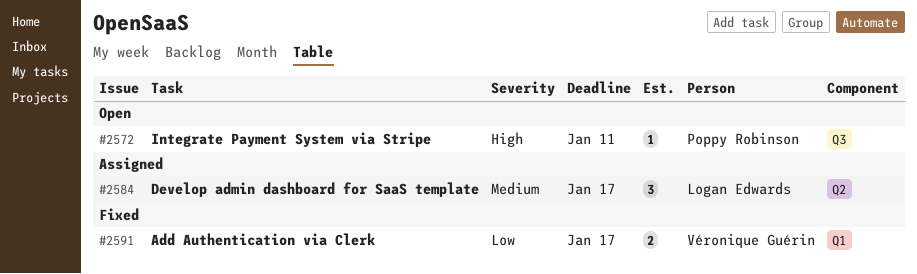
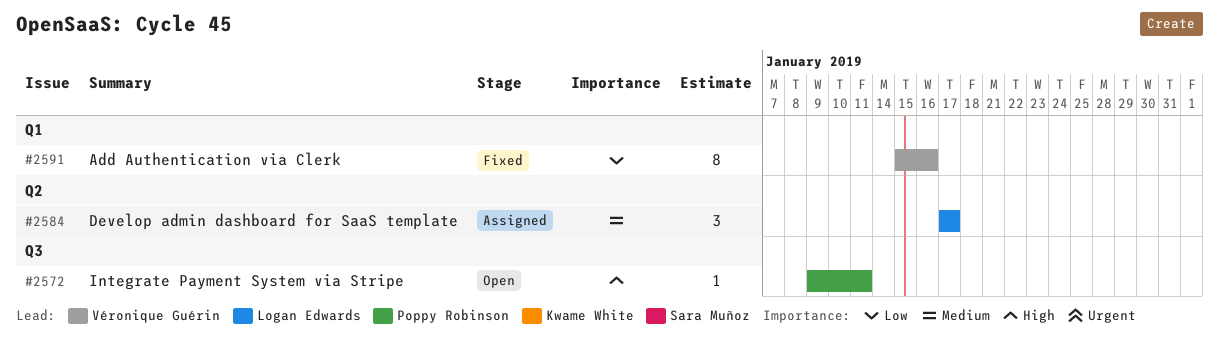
#2591, estimate: 2 -> 8
#2591, due: Jan 17 -> Jan 16

